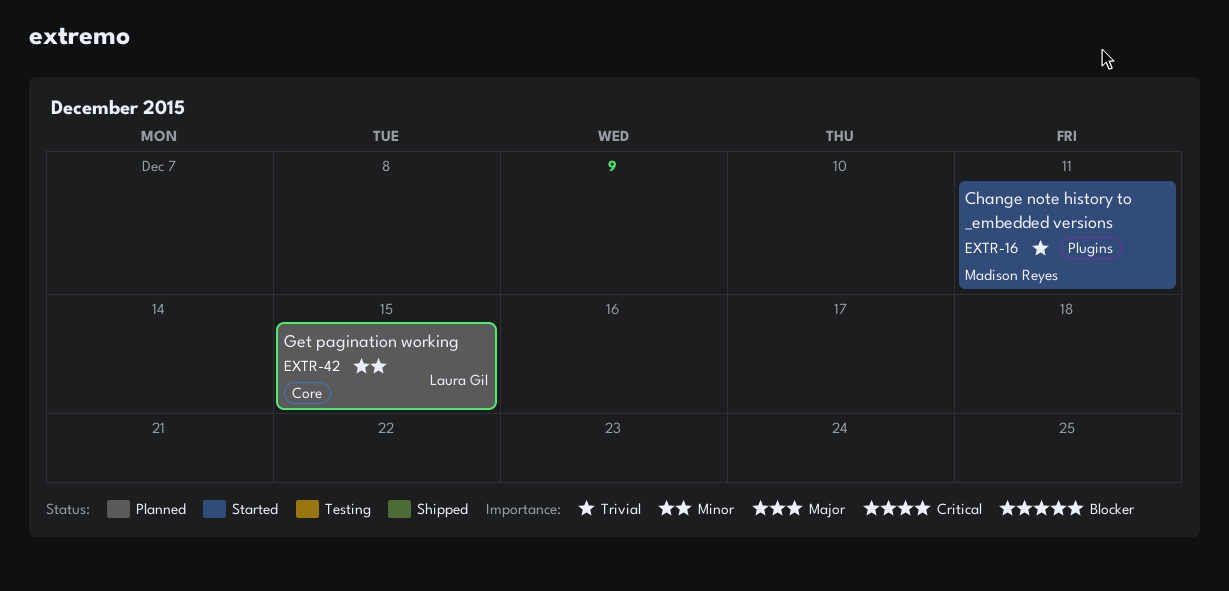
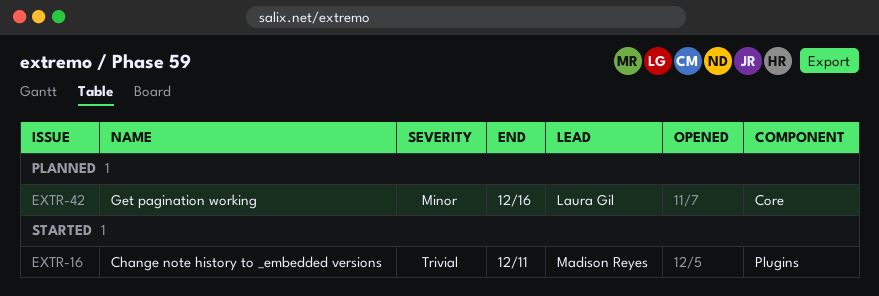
EXTR-42, due: Dec 15 -> Dec 16

